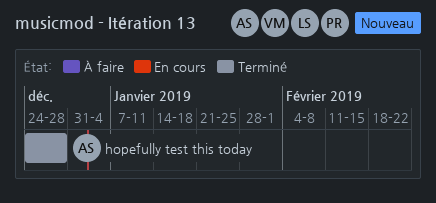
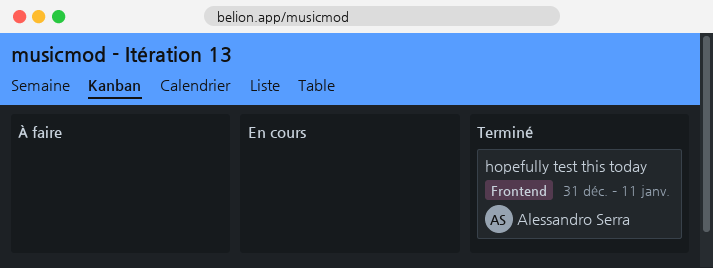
hopefully test this today, start: Dec 24 -> Dec 31
hopefully test this today, due: Dec 28 -> Jan 11

